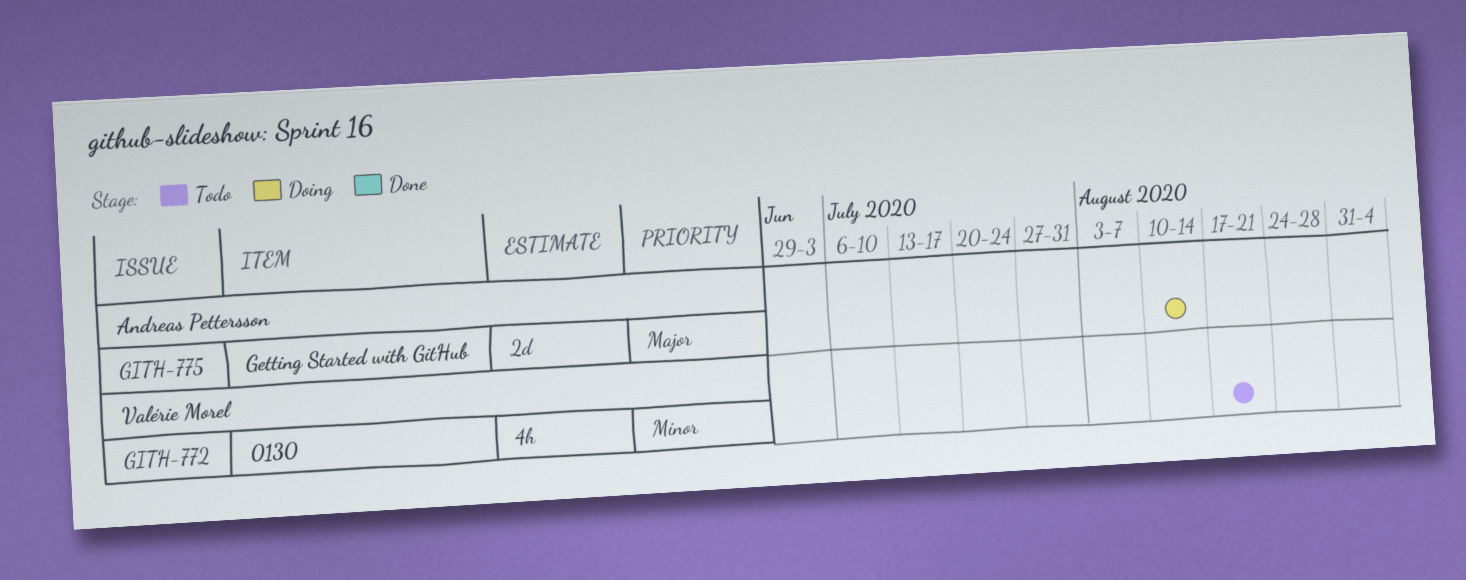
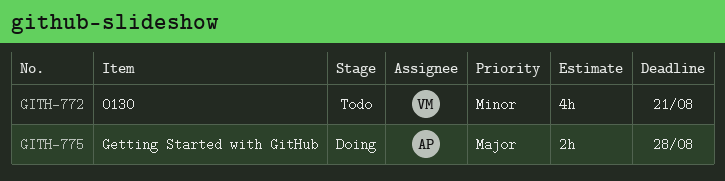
GITH-775, estimate: 2d -> 2h
GITH-775, due: Aug 14 -> Aug 28

